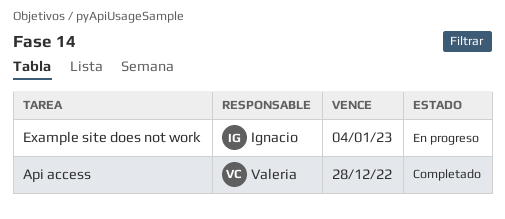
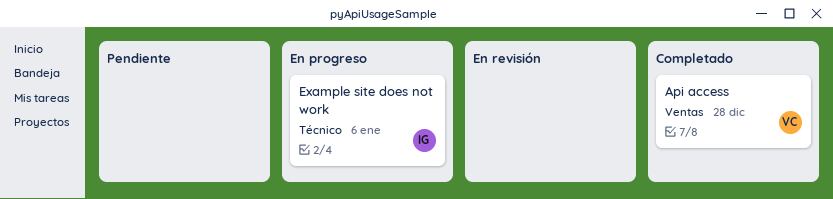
Example site does not work, due: Jan 4 -> Jan 6

